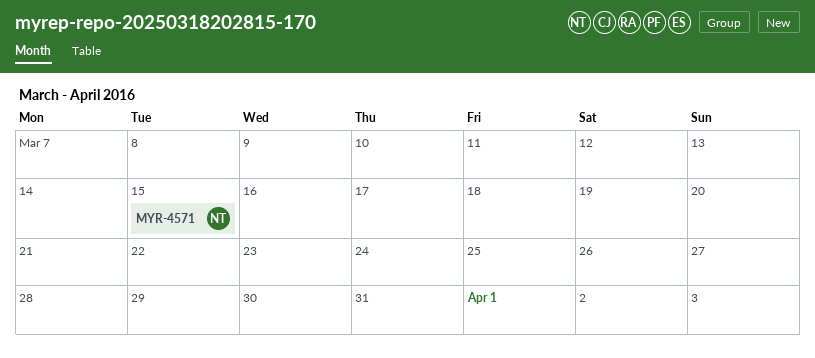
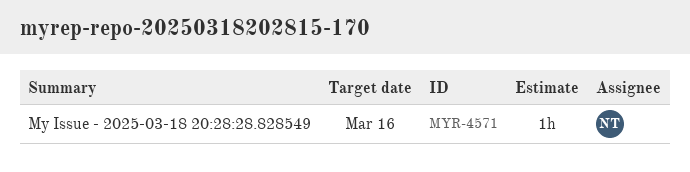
MYR-4571, due: Mar 15 -> Mar 16

